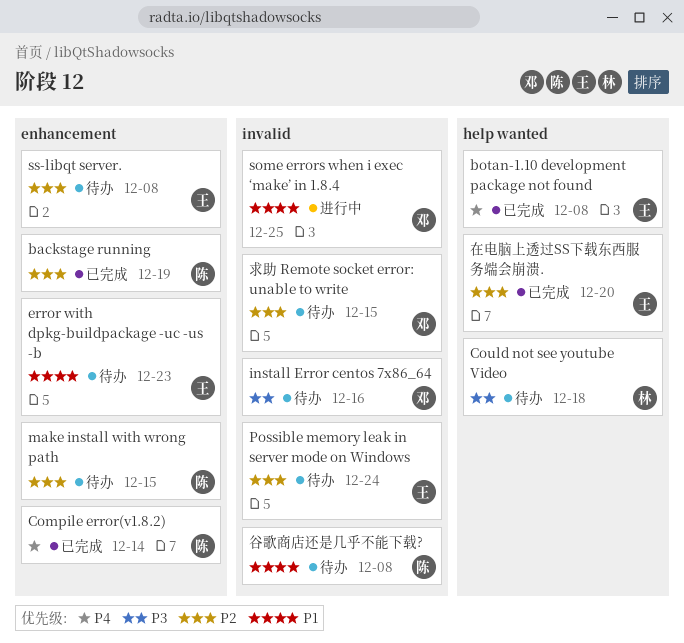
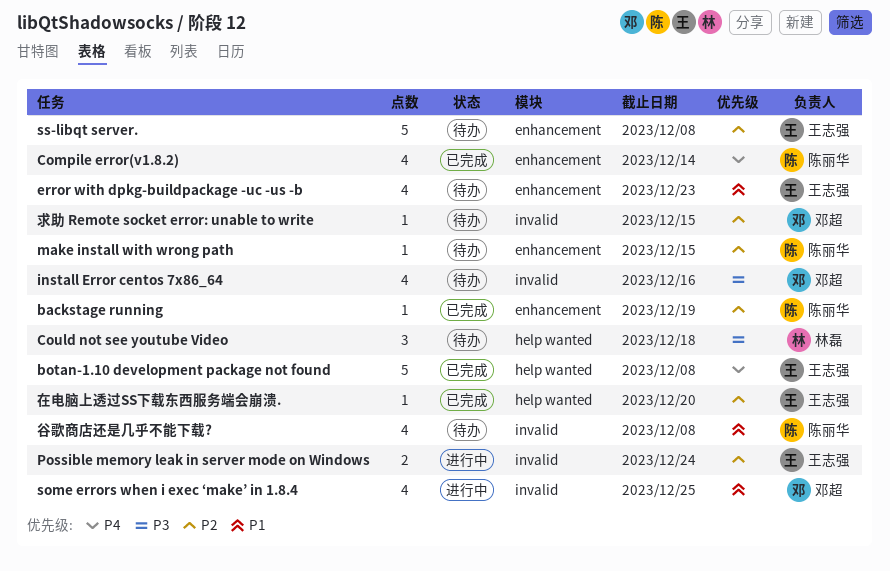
Possible memory leak in server mode on Windows, status: 待办 -> 进行中

